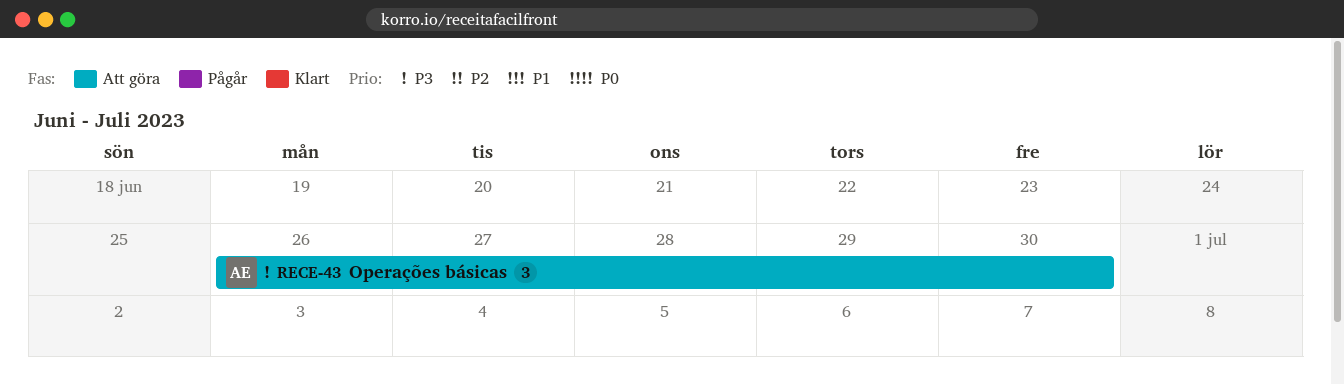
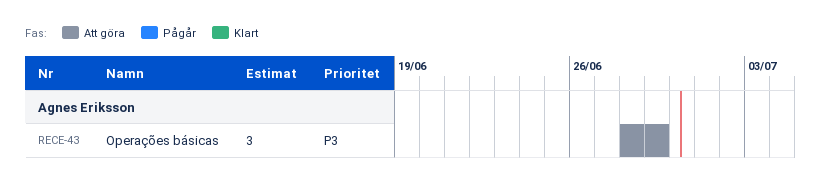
RECE-43, start: Jun 26 -> Jun 28
RECE-43, due: Jun 30 -> Jun 29

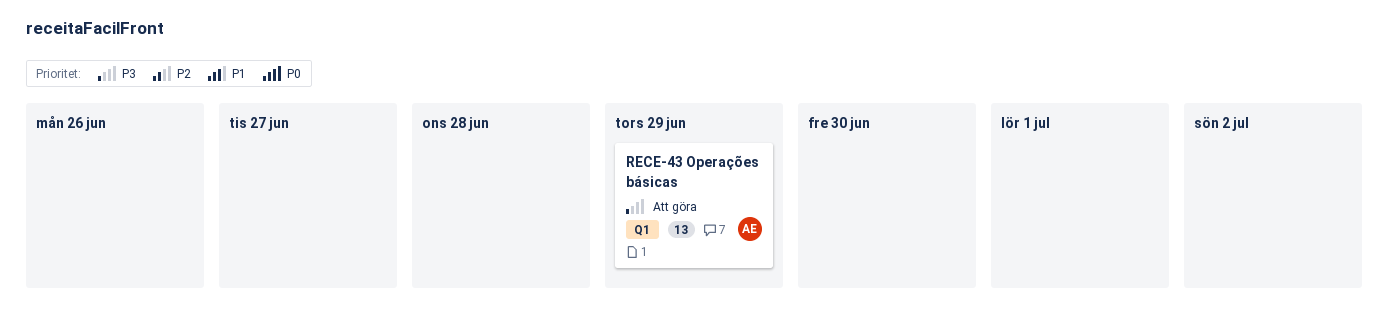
RECE-43, estimate: 3 -> 13

